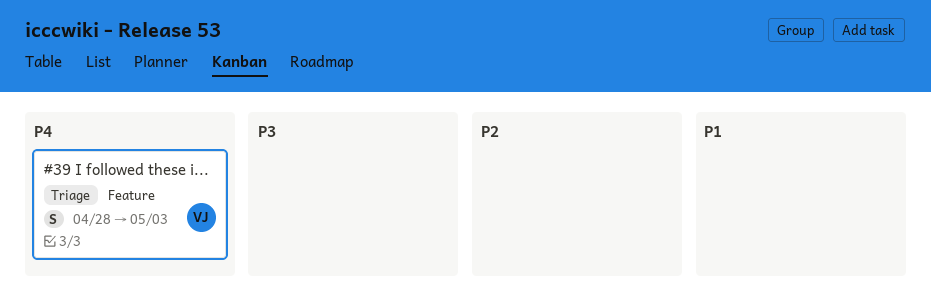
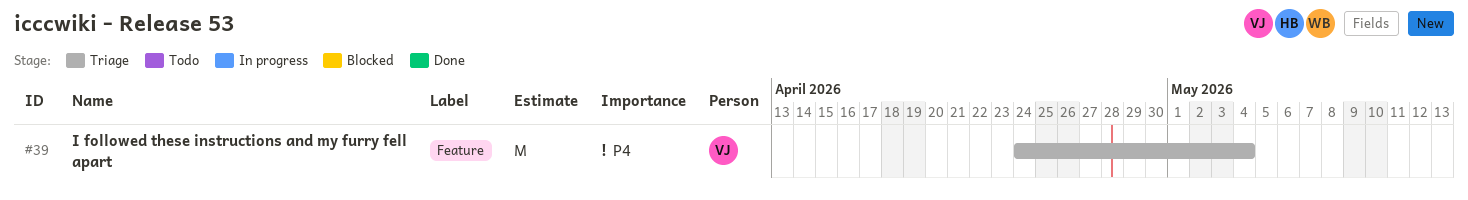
#39, estimate: S -> M
#39, start: Apr 28 -> Apr 24
#39, due: May 3 -> May 4

